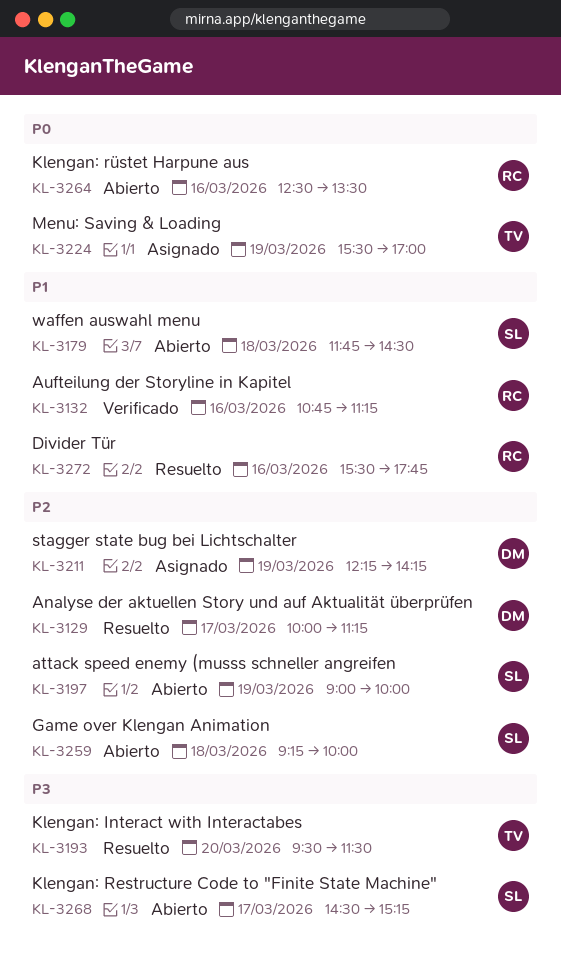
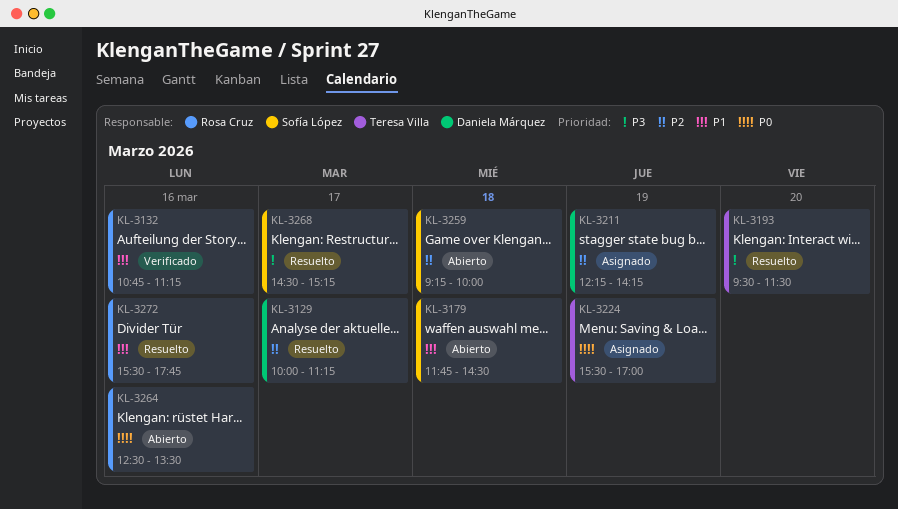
KL-3197: present -> none
KL-3268, status: Abierto -> Resuelto

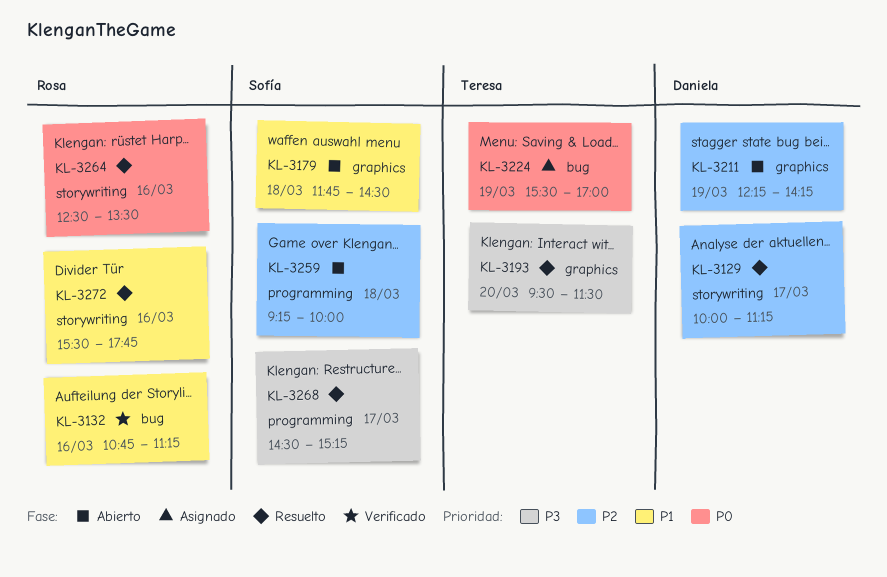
KL-3211, status: Asignado -> Abierto
KL-3264, status: Abierto -> Resuelto

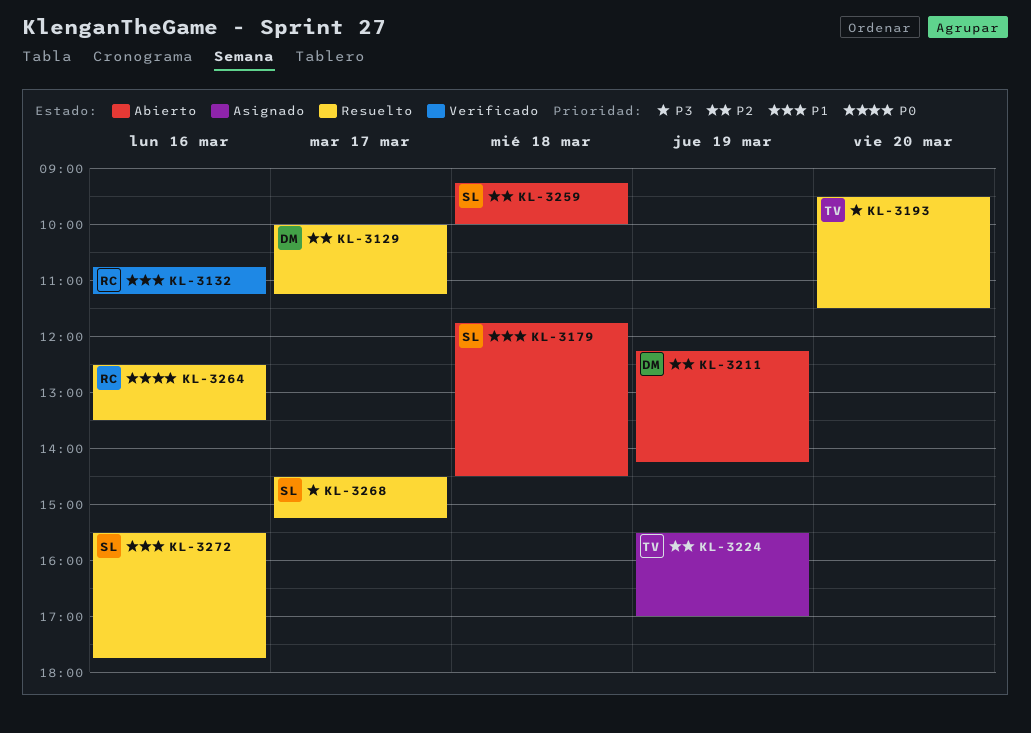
KL-3224, priority: P0 -> P2
KL-3272, owner: Rosa -> Sofía

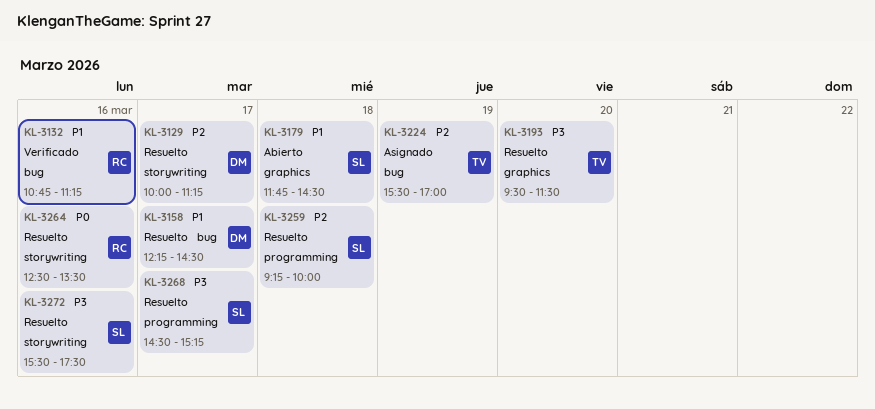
KL-3158: none -> present
KL-3211: present -> none
KL-3259, status: Abierto -> Resuelto
KL-3272, priority: P1 -> P3
KL-3272, ends: 17:45 -> 17:30

